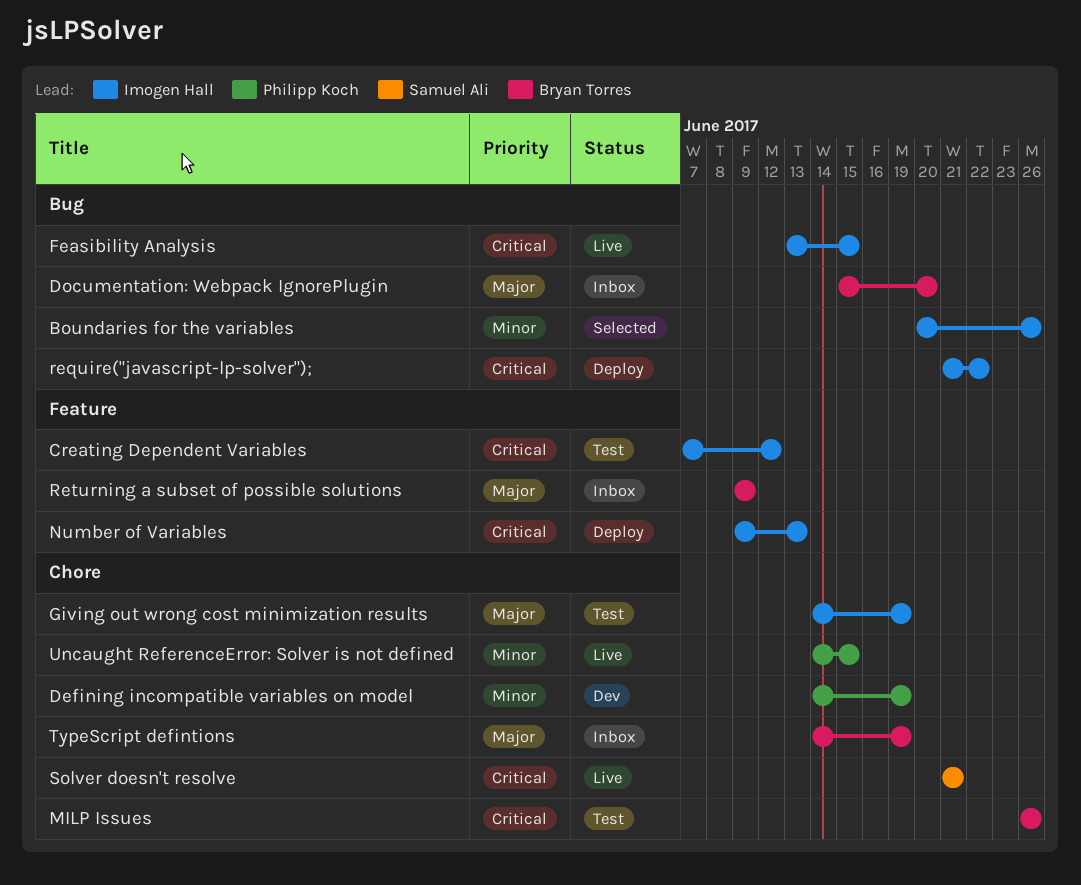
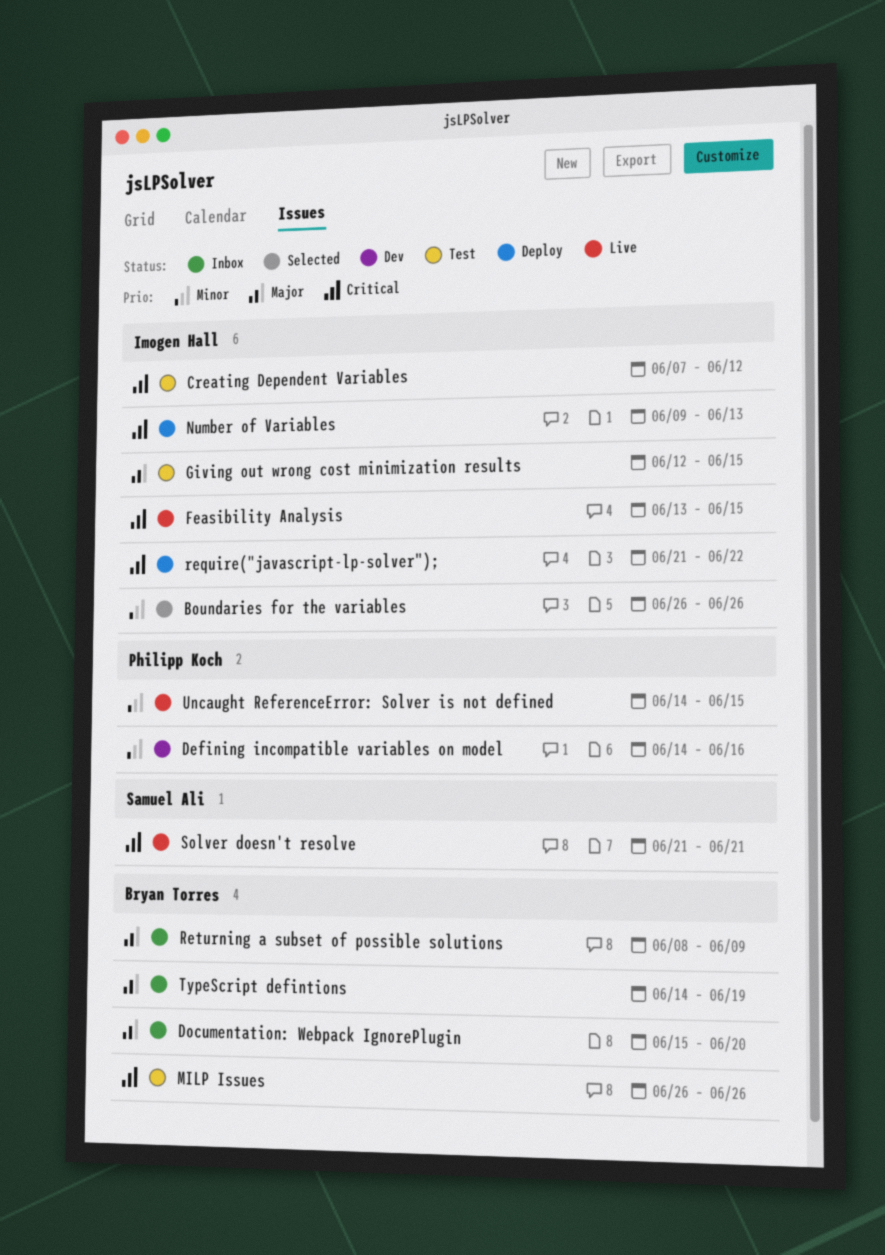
Boundaries for the variables, start: Jun 20 -> Jun 26
Defining incompatible variables on model, due: Jun 19 -> Jun 16
Giving out wrong cost minimization results, start: Jun 14 -> Jun 12
Giving out wrong cost minimization results, due: Jun 19 -> Jun 15
Returning a subset of possible solutions, start: Jun 9 -> Jun 8

